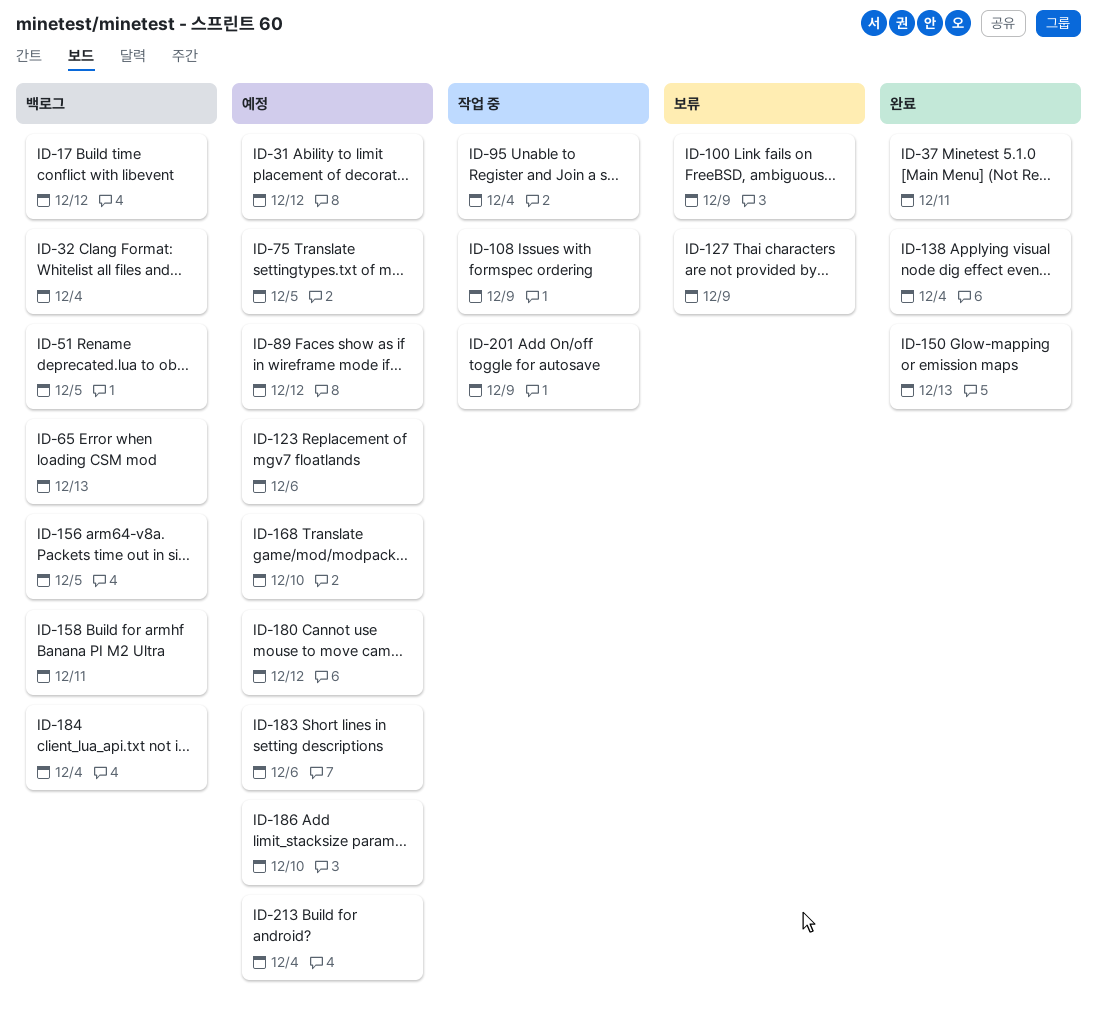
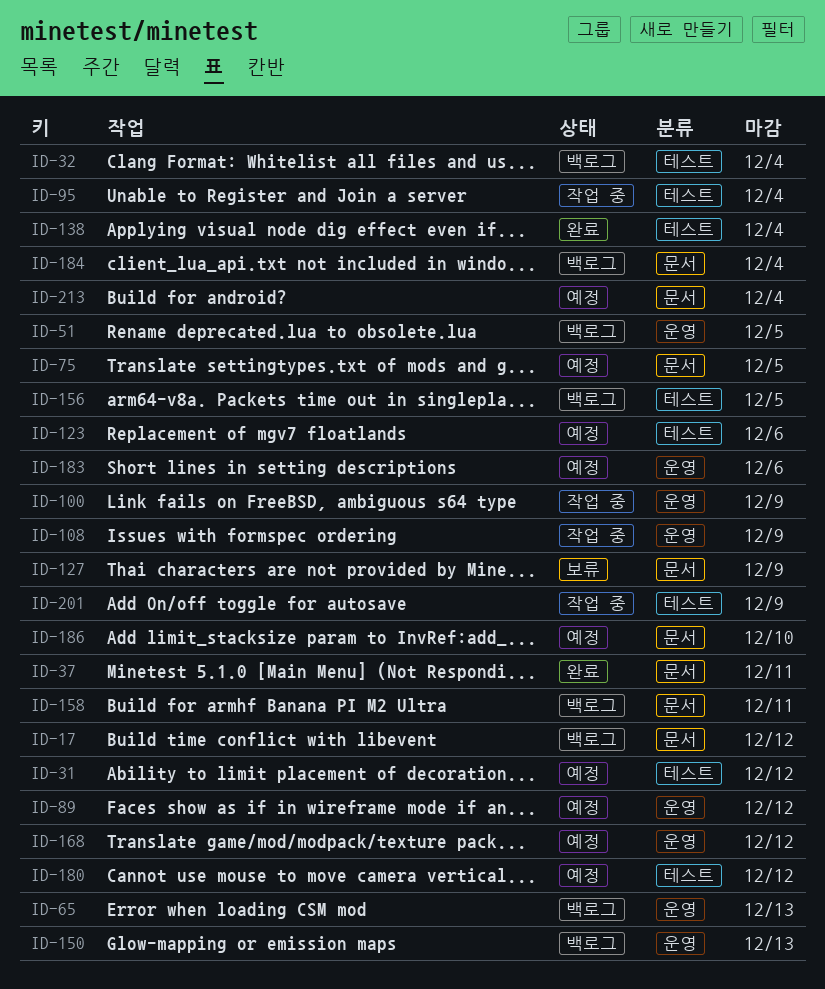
ID-100, status: 보류 -> 작업 중
ID-150, status: 완료 -> 백로그
ID-168, due: Dec 10 -> Dec 12

